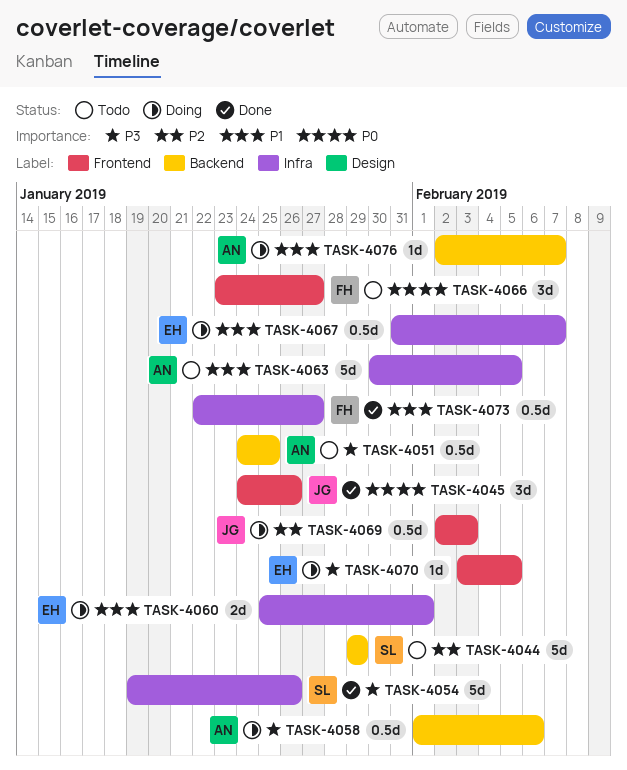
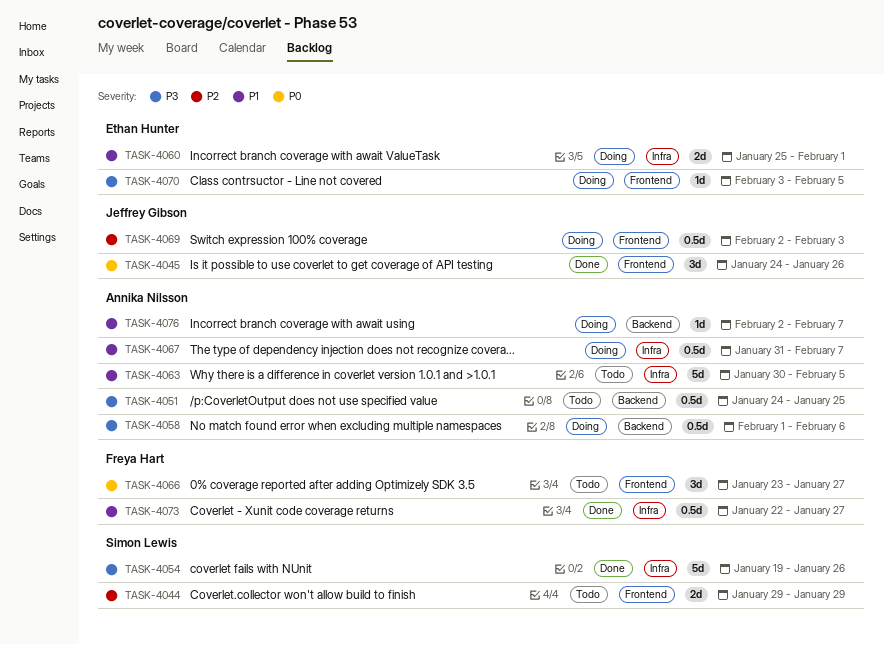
TASK-4044, label: Backend -> Frontend
TASK-4044, estimate: 5d -> 2d
TASK-4067, owner: Ethan Hunter -> Annika Nilsson

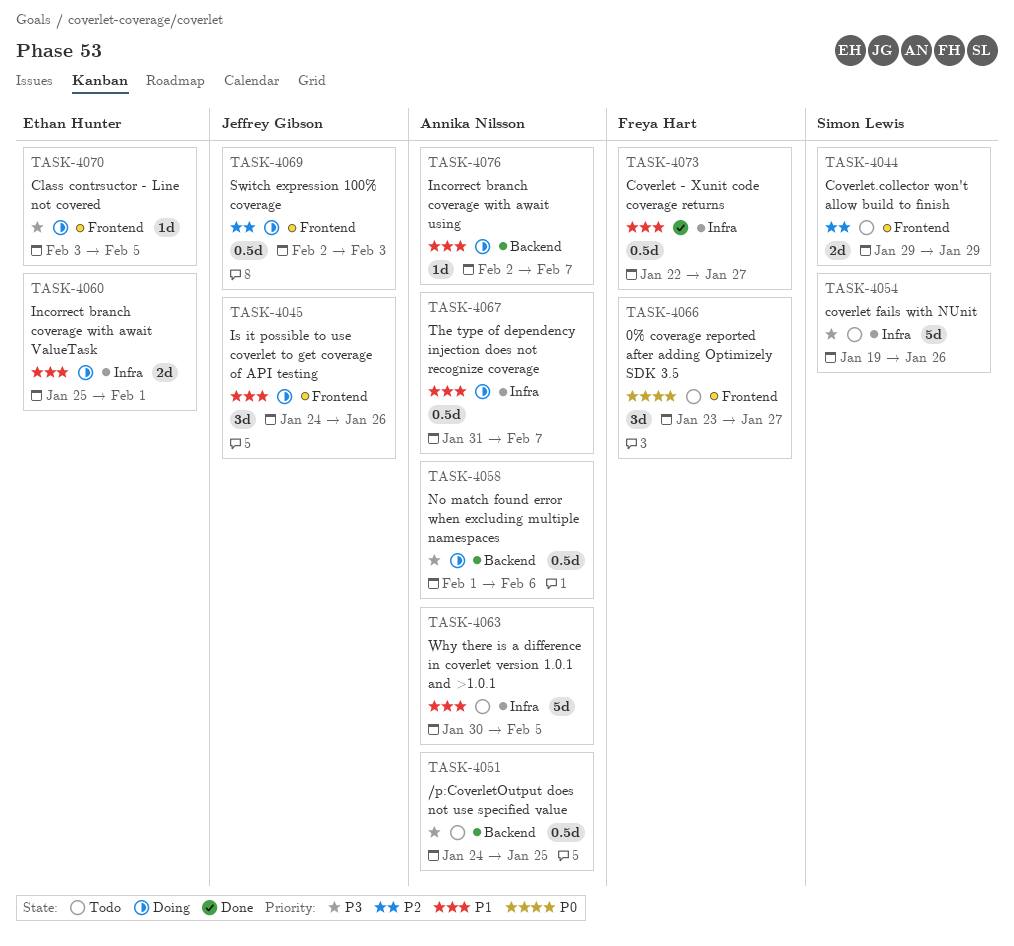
TASK-4045, status: Done -> Doing
TASK-4045, priority: P0 -> P1
TASK-4054, status: Done -> Todo

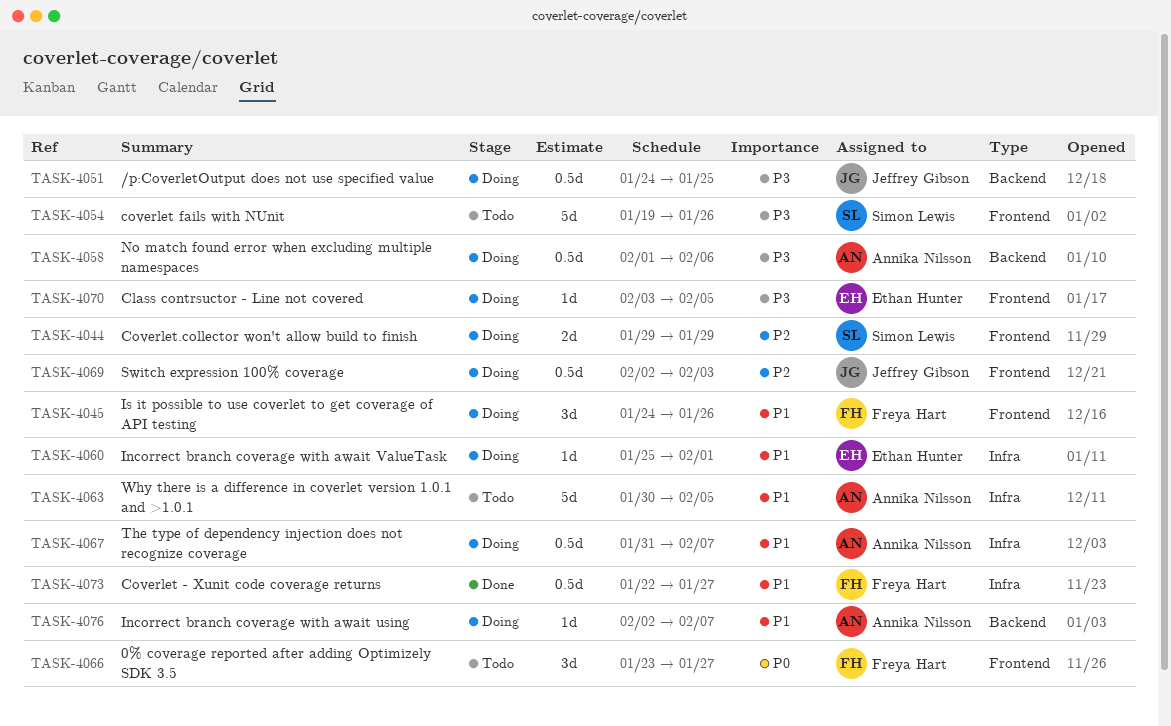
TASK-4044, status: Todo -> Doing
TASK-4045, owner: Jeffrey Gibson -> Freya Hart
TASK-4051, status: Todo -> Doing
TASK-4051, owner: Annika Nilsson -> Jeffrey Gibson
TASK-4054, label: Infra -> Frontend
TASK-4060, estimate: 2d -> 1d

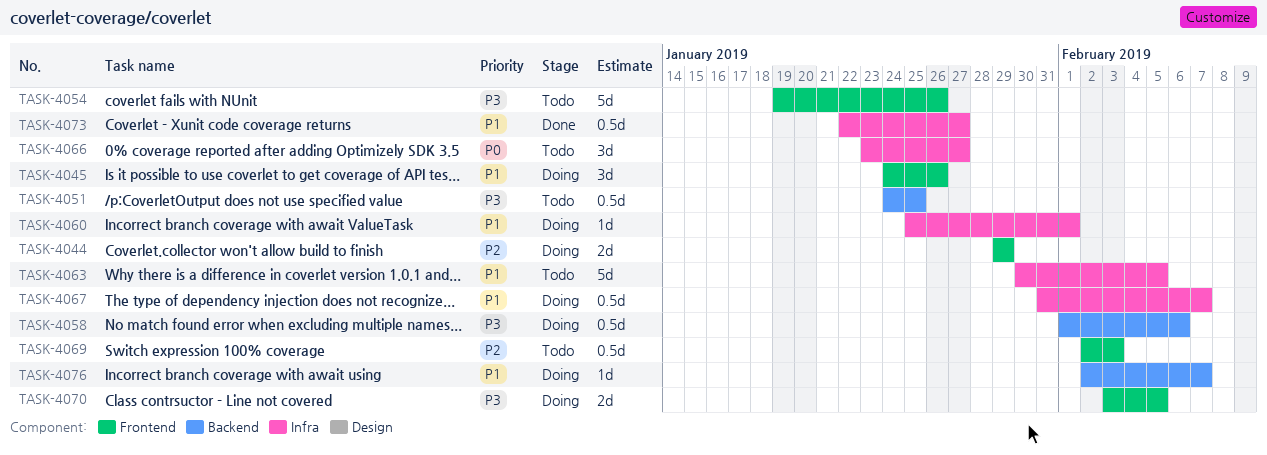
TASK-4051, status: Doing -> Todo
TASK-4066, label: Frontend -> Infra
TASK-4069, status: Doing -> Todo
TASK-4070, estimate: 1d -> 2d

